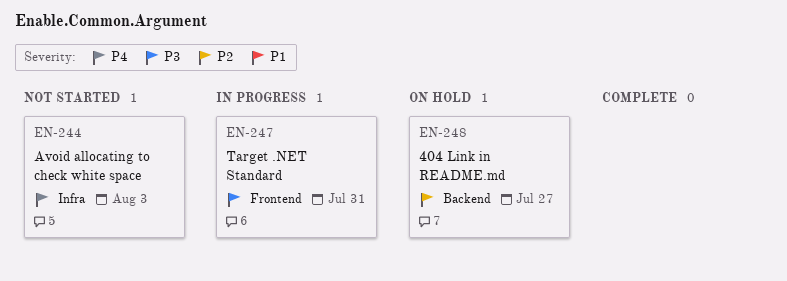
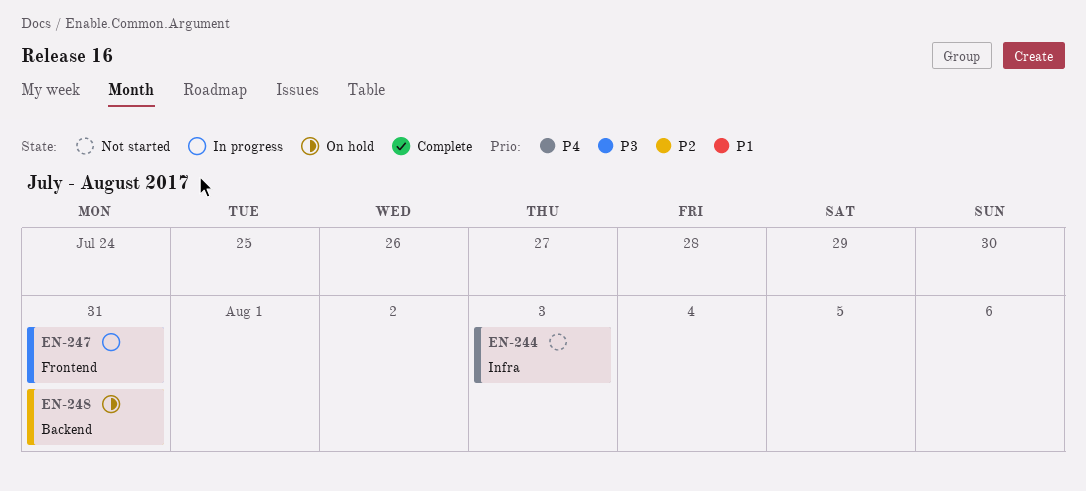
EN-248, due: Jul 27 -> Jul 31

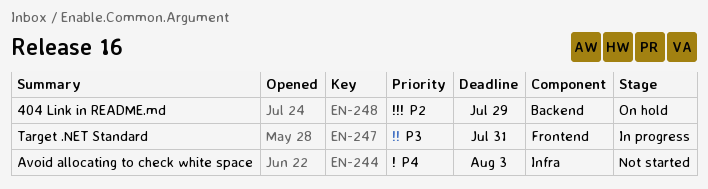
EN-248, due: Jul 31 -> Jul 29

